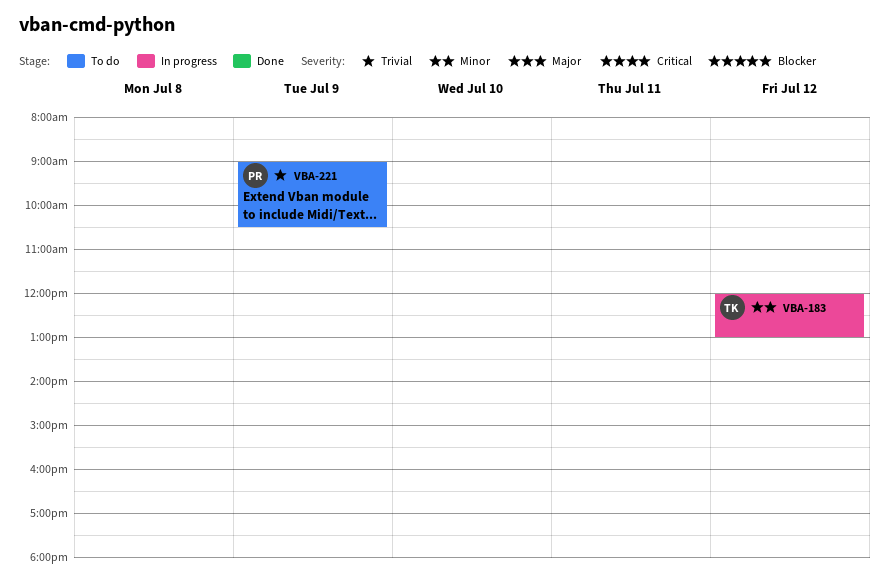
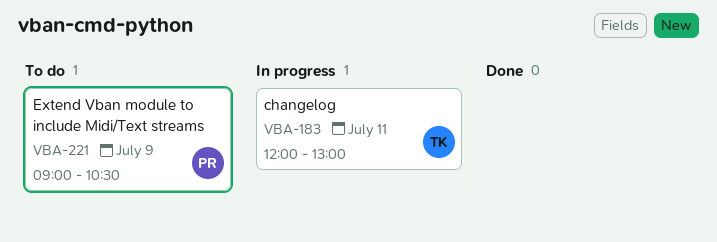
VBA-183, day: Jul 12 -> Jul 11

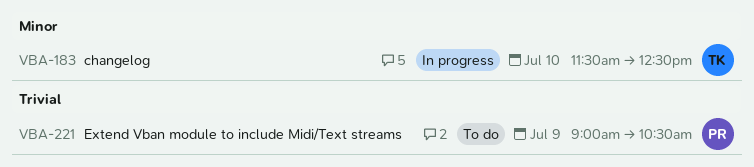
VBA-183, day: Jul 11 -> Jul 10
VBA-183, begins: 12:00 -> 11:30
VBA-183, ends: 13:00 -> 12:30

